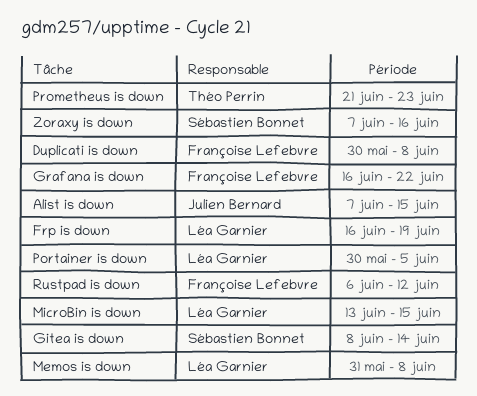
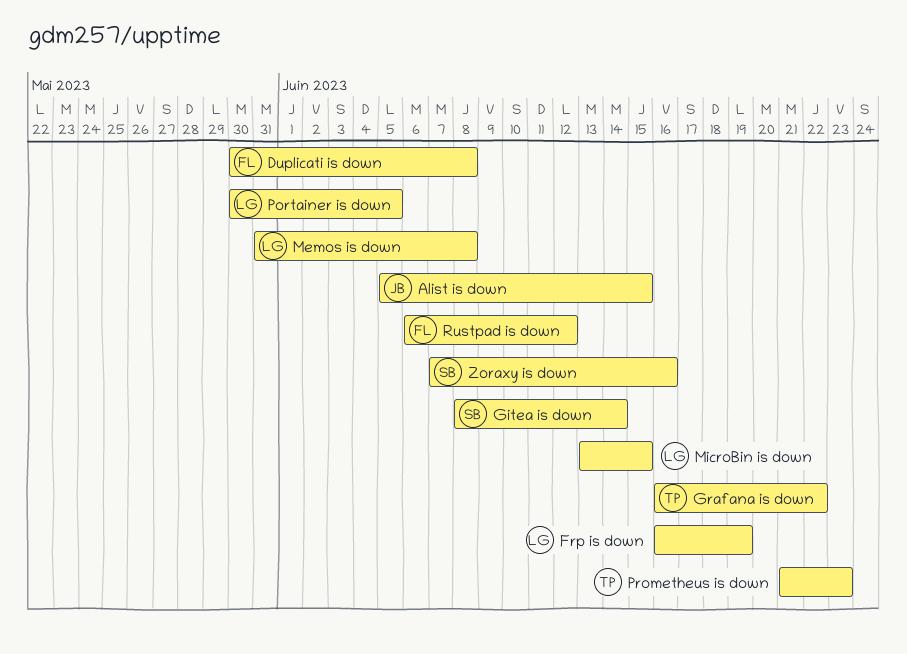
Alist is down, start: Jun 7 -> Jun 5
Grafana is down, owner: Françoise Lefebvre -> Théo Perrin

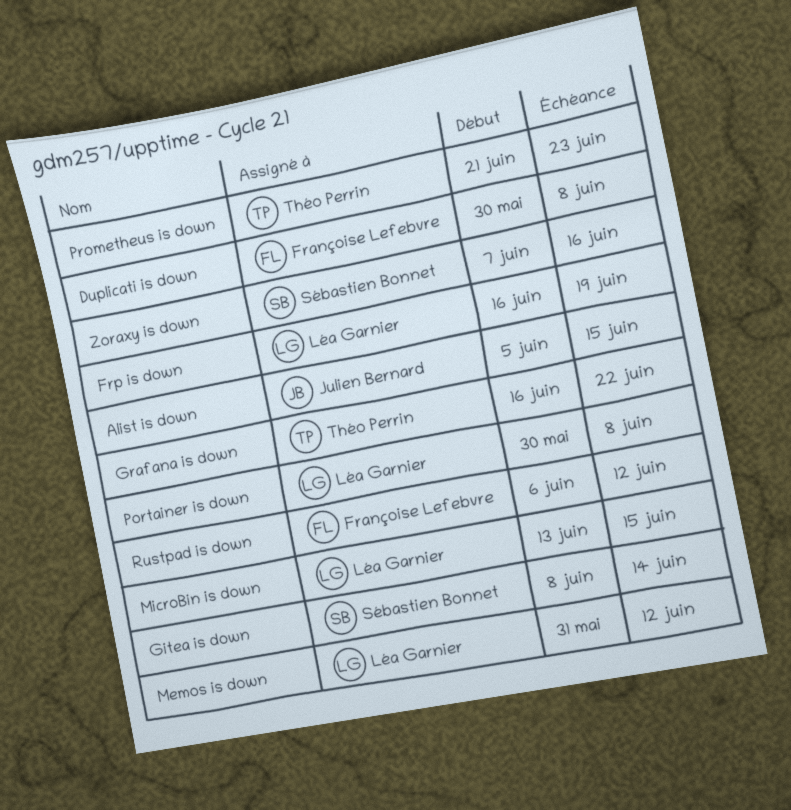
Memos is down, due: Jun 8 -> Jun 12
Portainer is down, due: Jun 5 -> Jun 8

